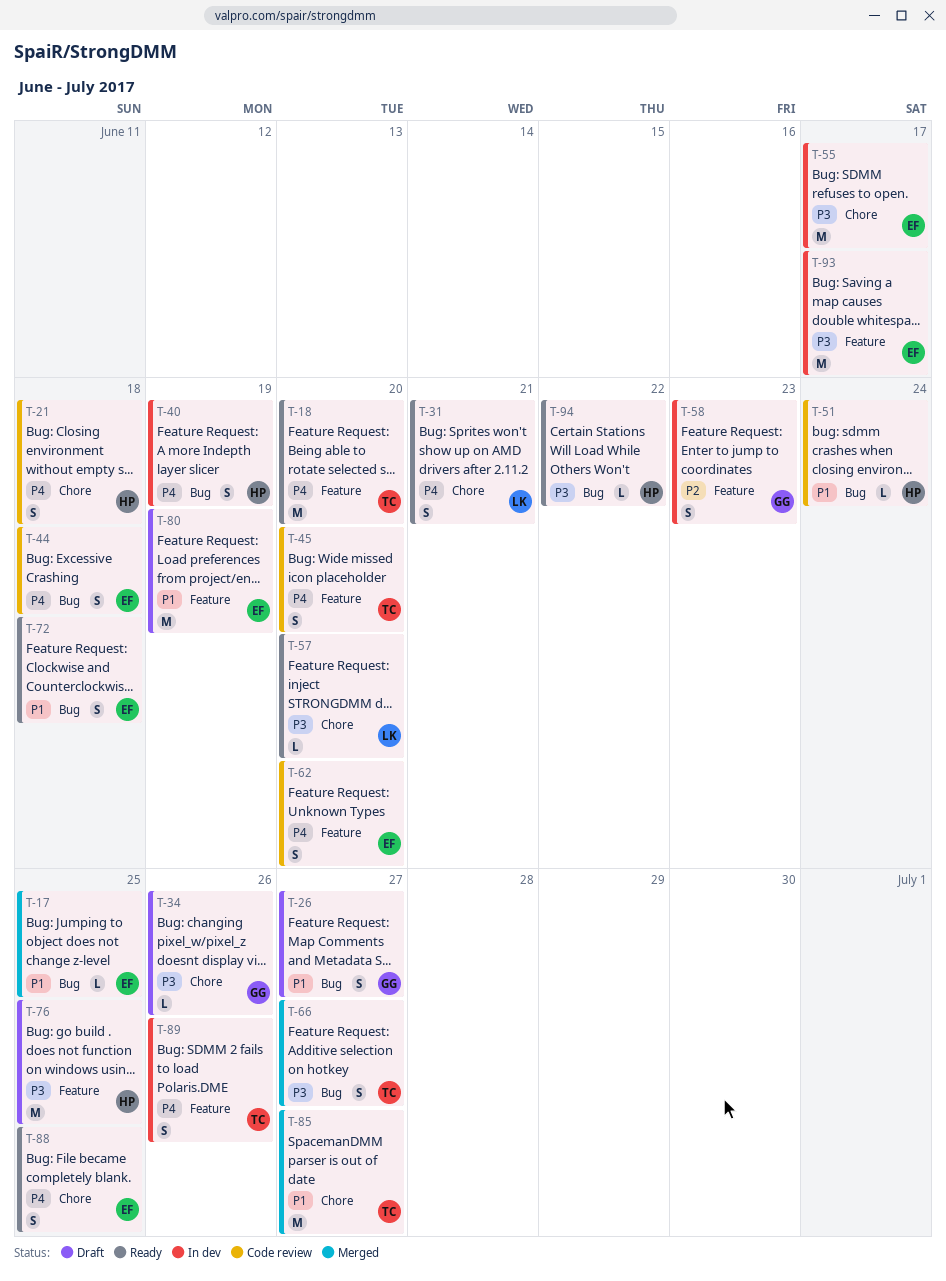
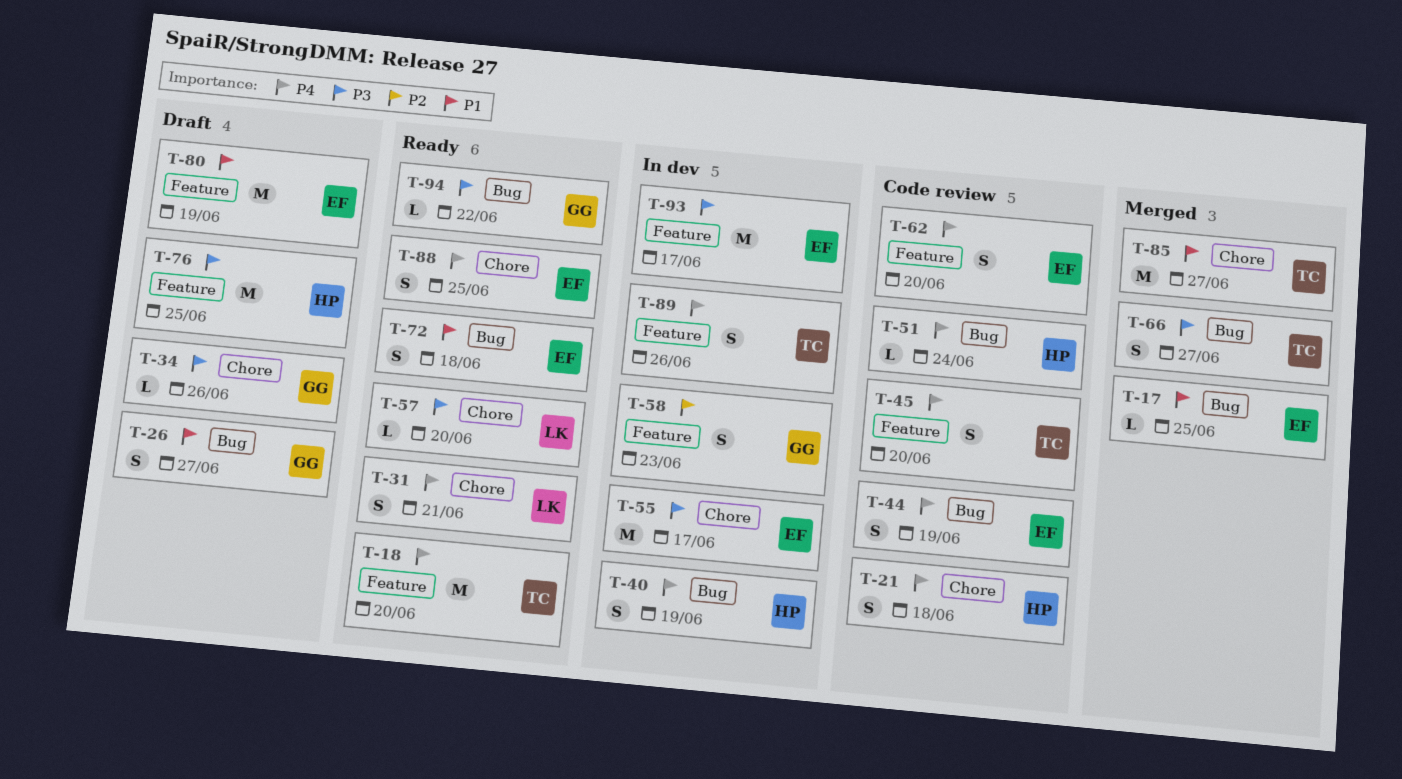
T-44, due: Jun 18 -> Jun 19
T-51, priority: P1 -> P4
T-94, owner: HP -> GG

